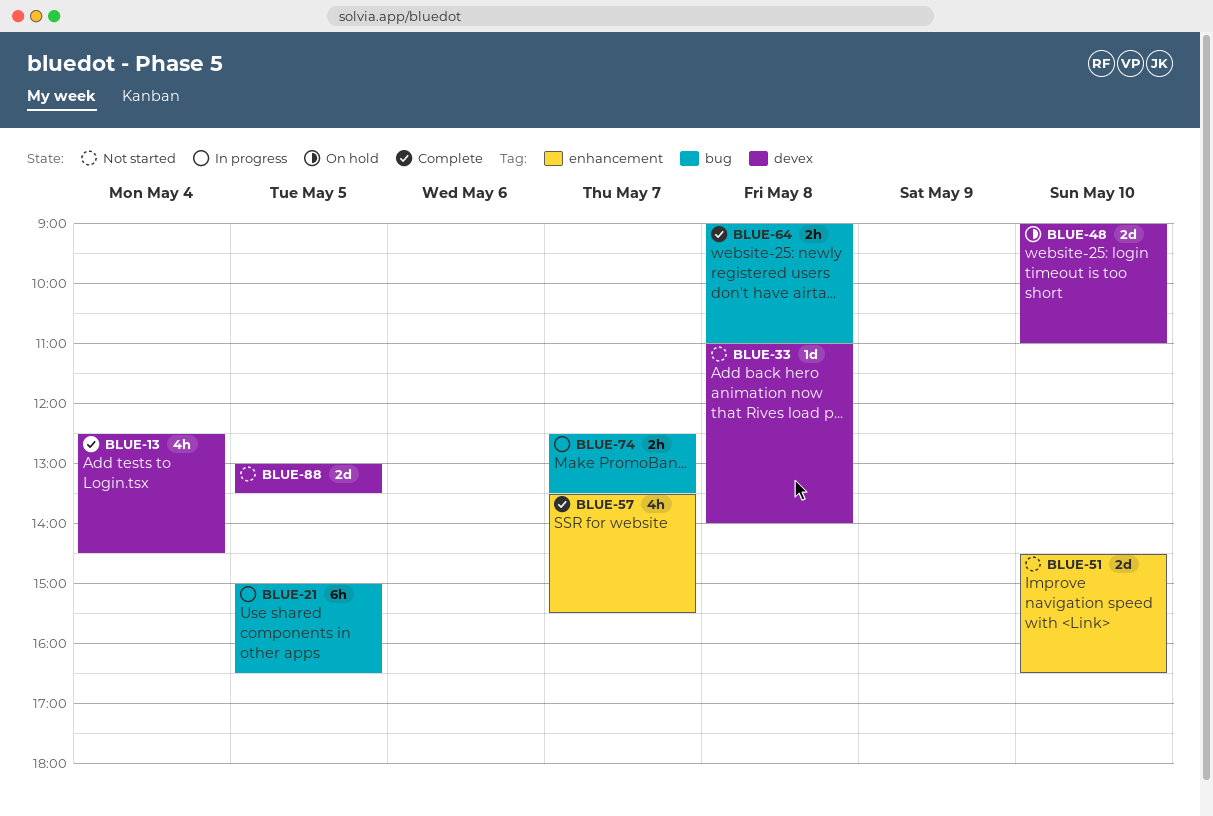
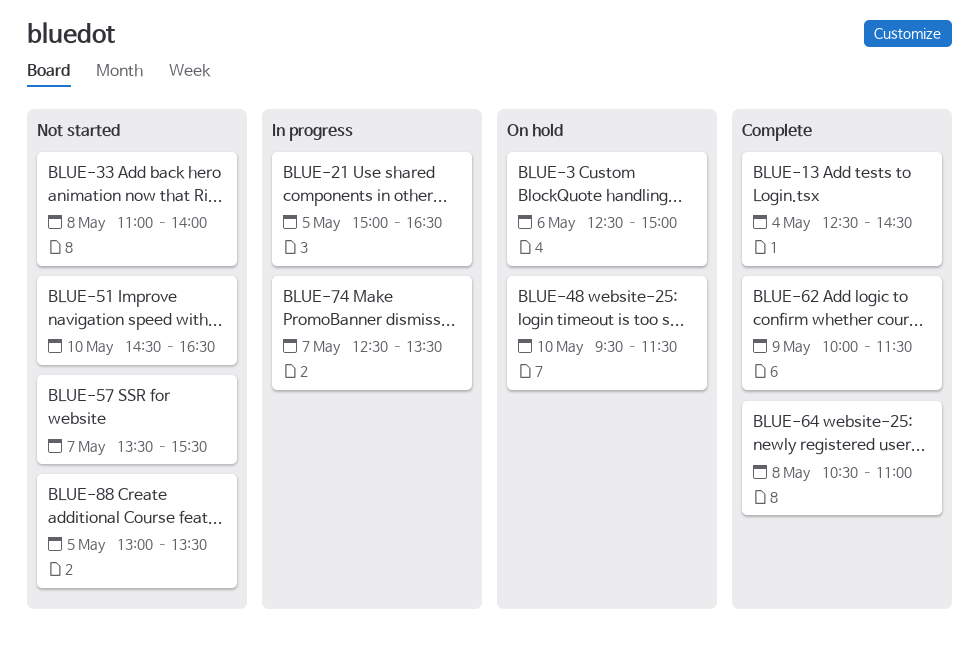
BLUE-3: none -> present
BLUE-48, begins: 09:00 -> 09:30
BLUE-48, ends: 11:00 -> 11:30
BLUE-57, status: Complete -> Not started
BLUE-62: none -> present
BLUE-64, begins: 09:00 -> 10:30

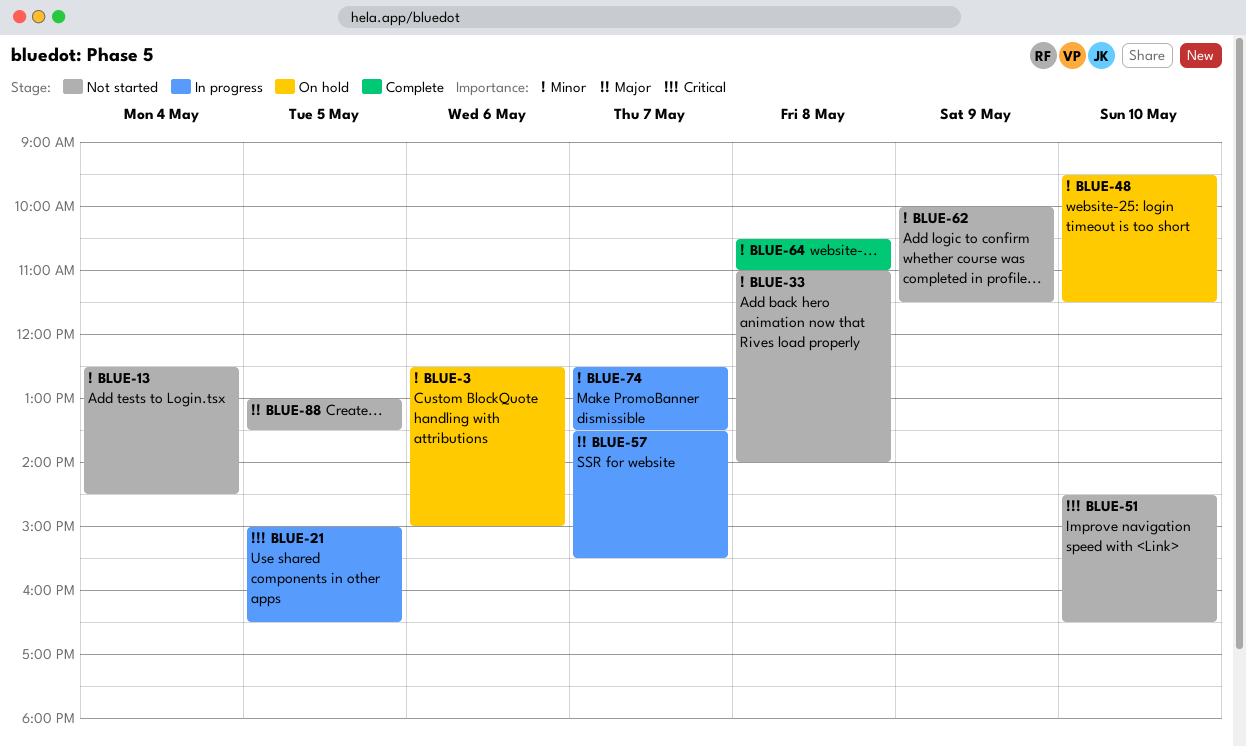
BLUE-13, status: Complete -> Not started
BLUE-57, status: Not started -> In progress
BLUE-62, status: Complete -> Not started

